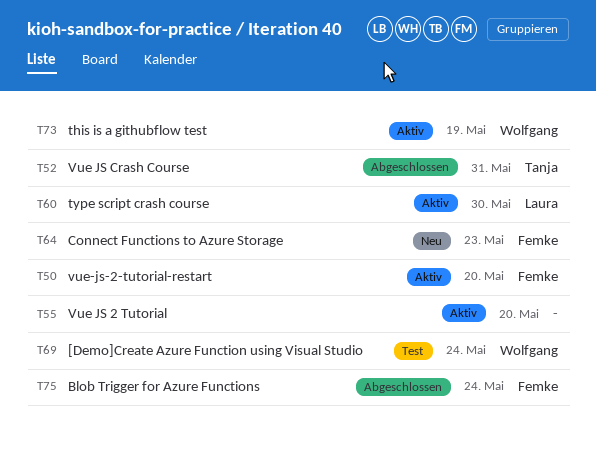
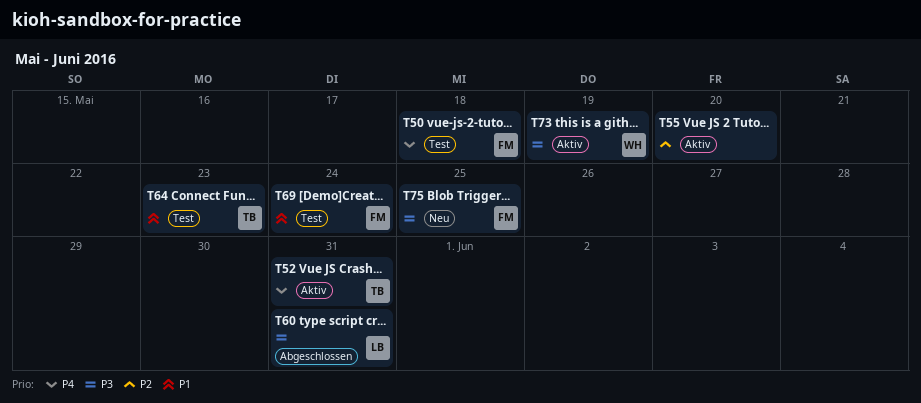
T50, status: Aktiv -> Test
T50, due: May 20 -> May 18
T52, status: Abgeschlossen -> Aktiv
T60, status: Aktiv -> Abgeschlossen
T60, due: May 30 -> May 31
T64, status: Neu -> Test
T64, owner: Femke -> Tanja
T69, owner: Wolfgang -> Femke
T75, status: Abgeschlossen -> Neu
T75, due: May 24 -> May 25

